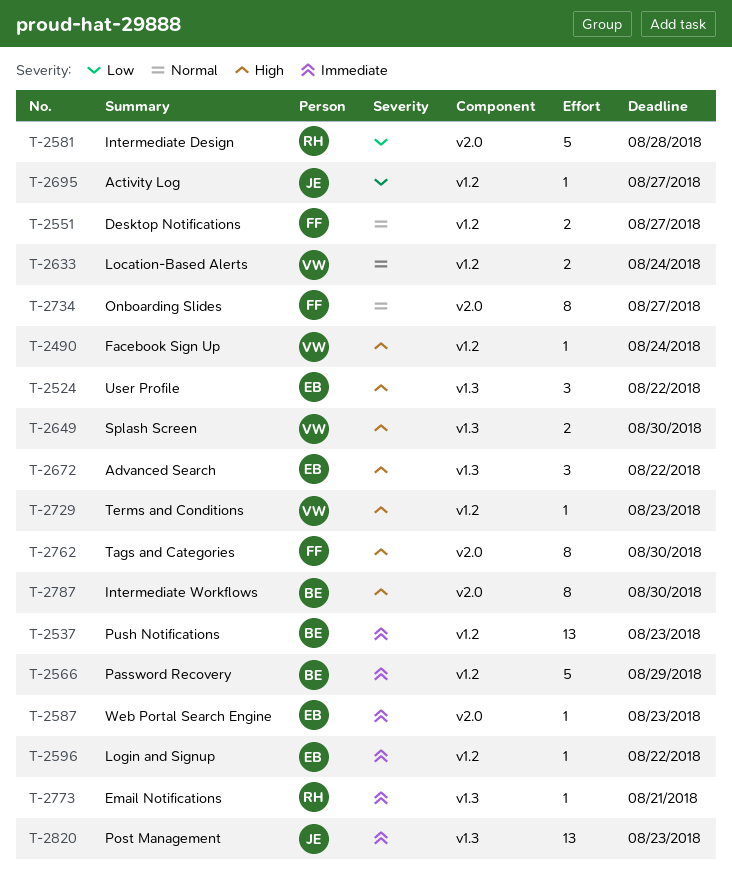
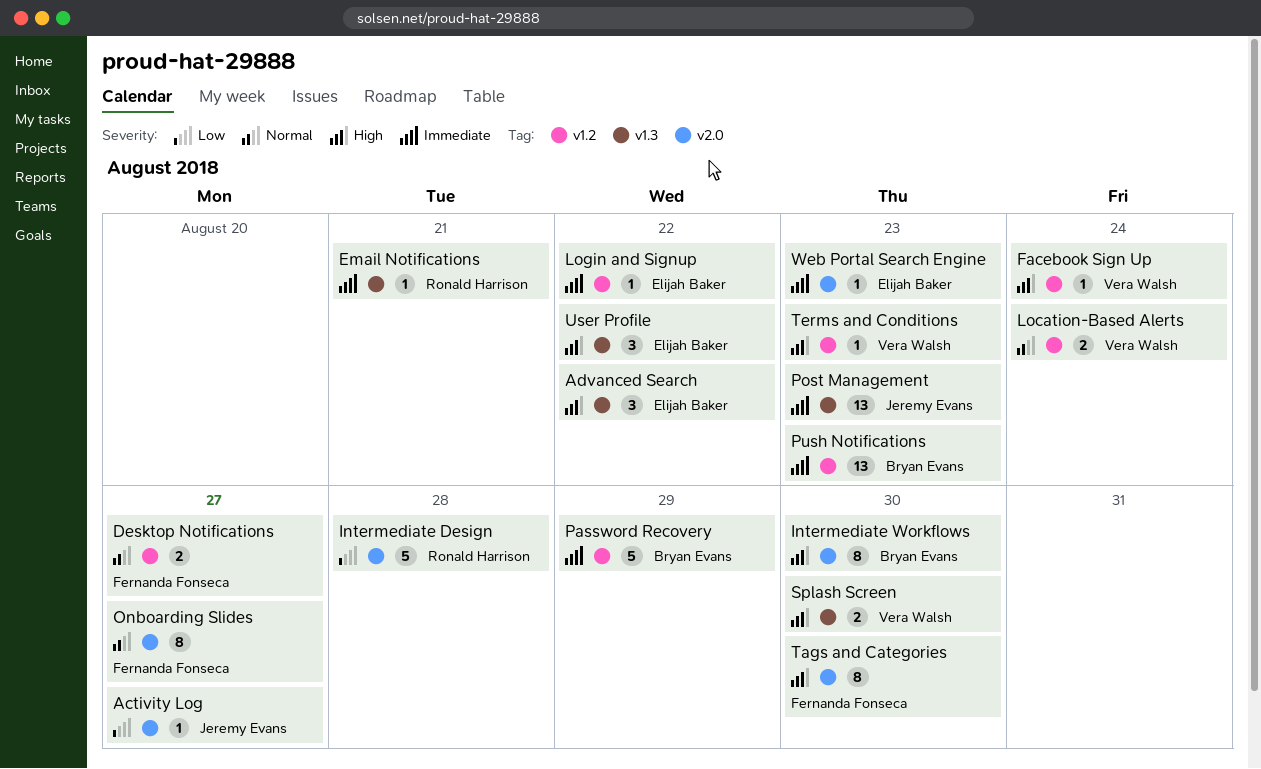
Activity Log, label: v1.2 -> v2.0

